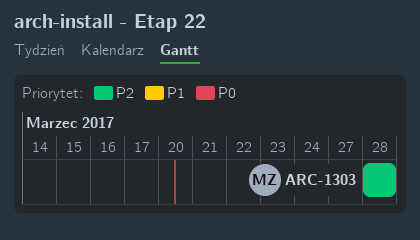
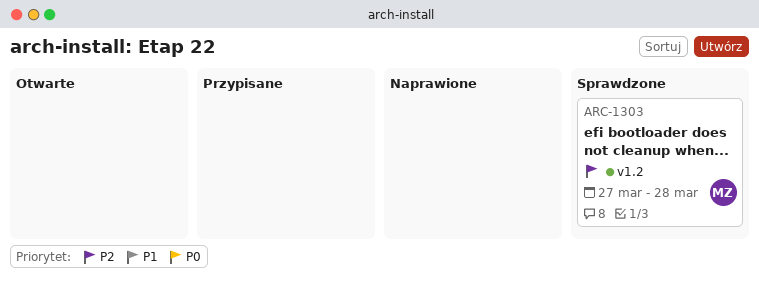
ARC-1303, start: Mar 28 -> Mar 27

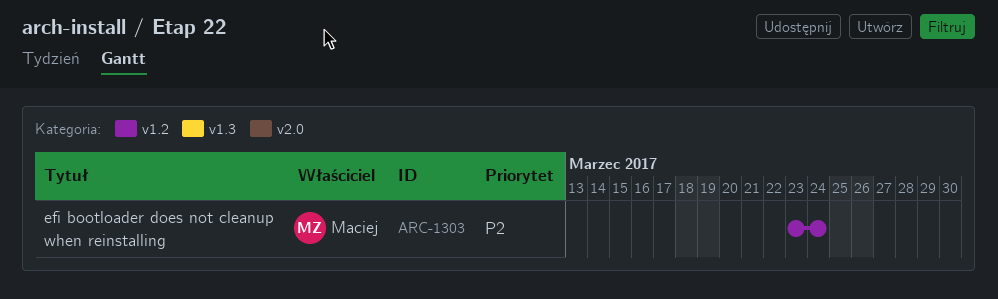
ARC-1303, start: Mar 27 -> Mar 23
ARC-1303, due: Mar 28 -> Mar 24

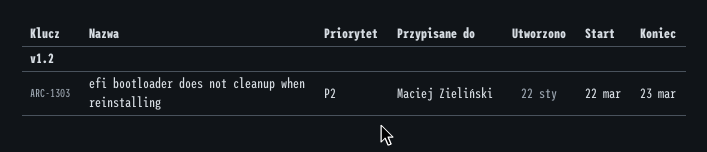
ARC-1303, start: Mar 23 -> Mar 22
ARC-1303, due: Mar 24 -> Mar 23

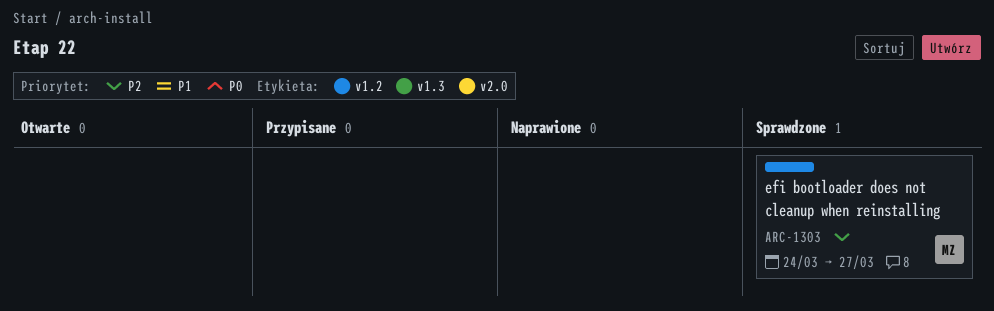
ARC-1303, start: Mar 22 -> Mar 24
ARC-1303, due: Mar 23 -> Mar 27

